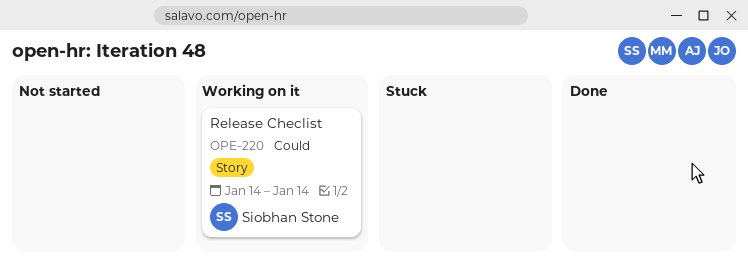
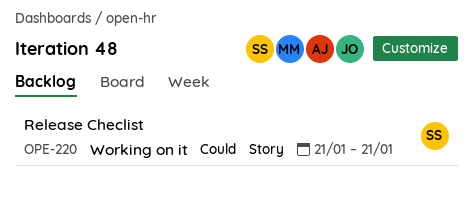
OPE-220, start: Jan 14 -> Jan 21
OPE-220, due: Jan 14 -> Jan 21

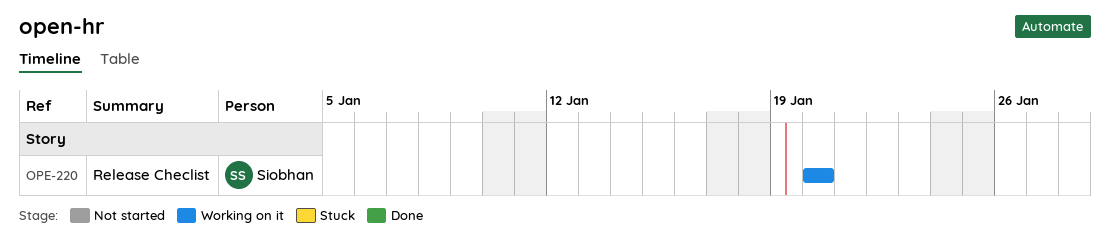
OPE-220, start: Jan 21 -> Jan 20
OPE-220, due: Jan 21 -> Jan 20

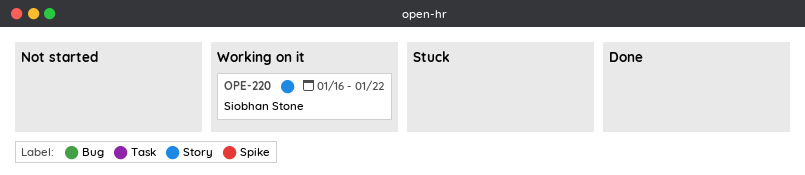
OPE-220, start: Jan 20 -> Jan 16
OPE-220, due: Jan 20 -> Jan 22

